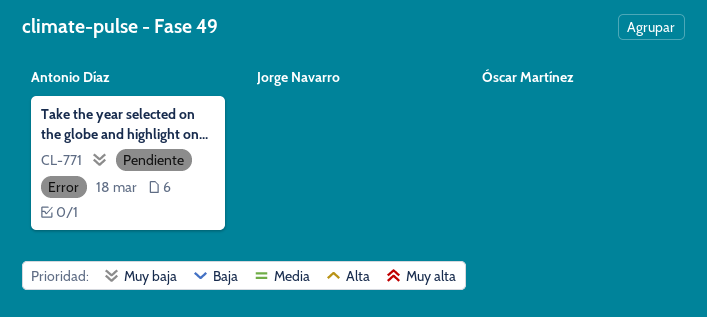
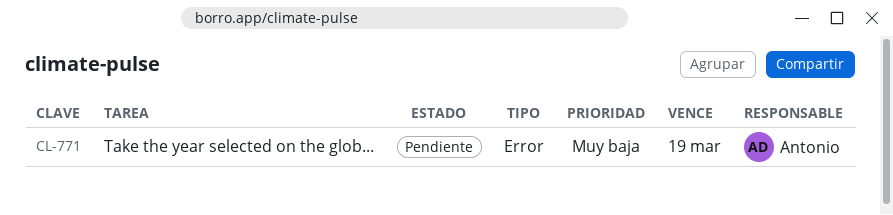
CL-771, due: Mar 18 -> Mar 19

